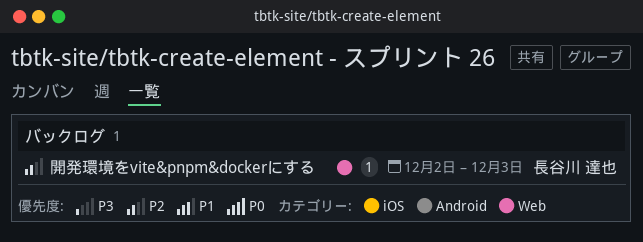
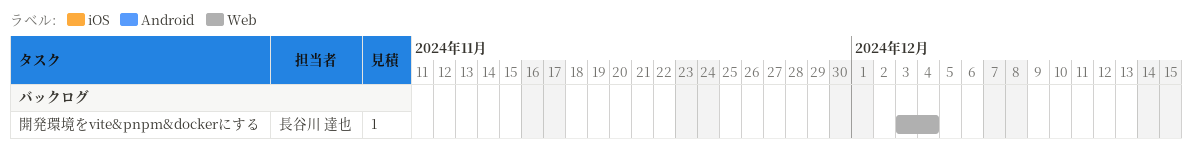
開発環境をvite&pnpm&dockerにする, start: Dec 2 -> Dec 3
開発環境をvite&pnpm&dockerにする, due: Dec 3 -> Dec 4

